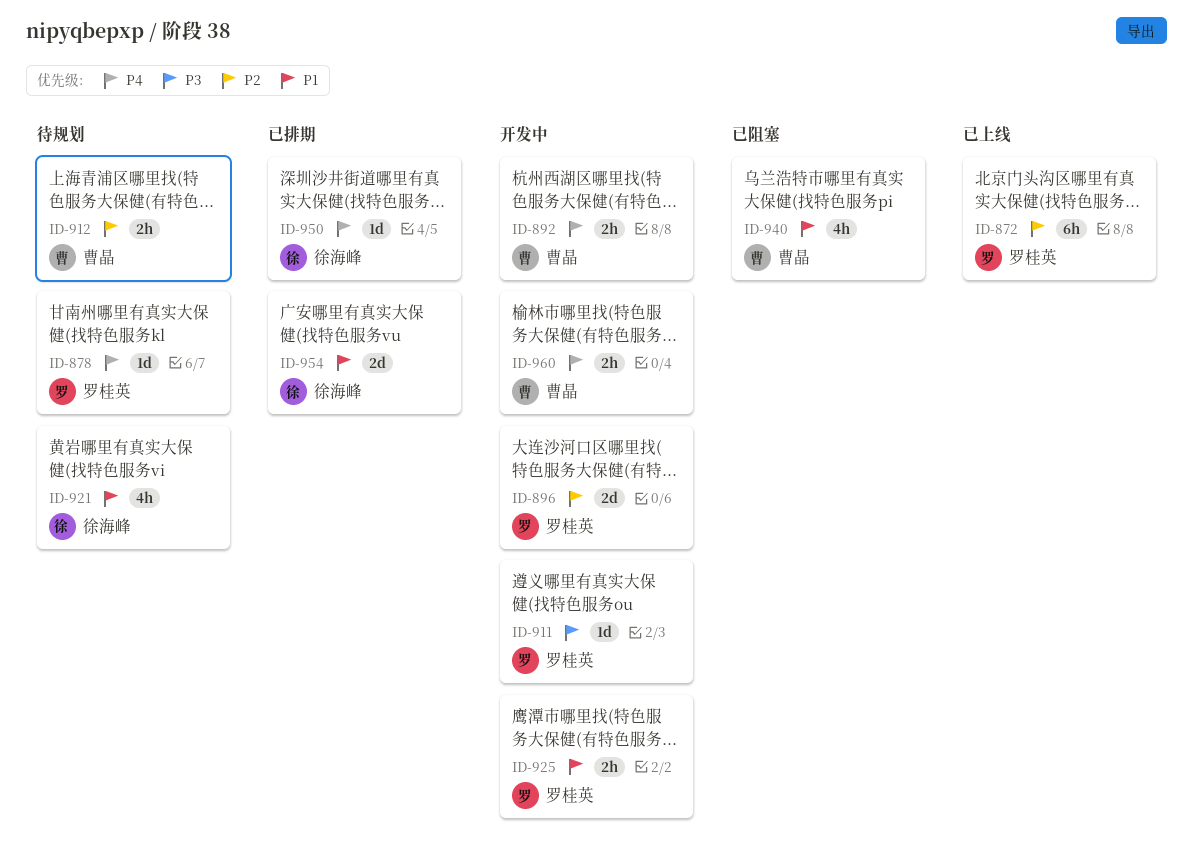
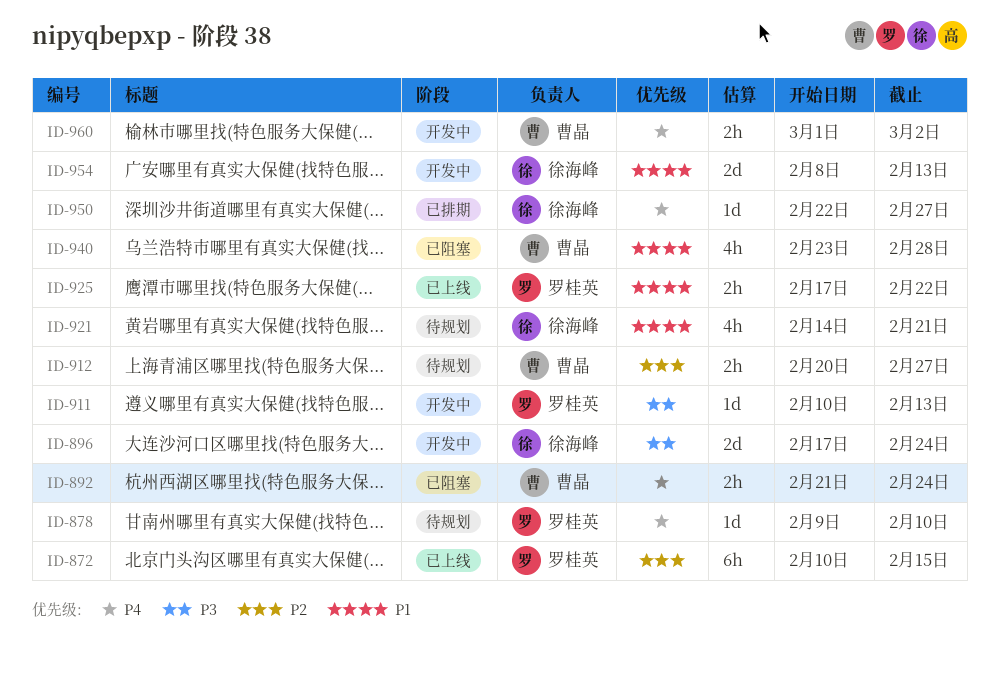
ID-892, status: 开发中 -> 已阻塞
ID-896, owner: 罗桂英 -> 徐海峰
ID-896, priority: P2 -> P3
ID-925, status: 开发中 -> 已上线
ID-954, status: 已排期 -> 开发中

